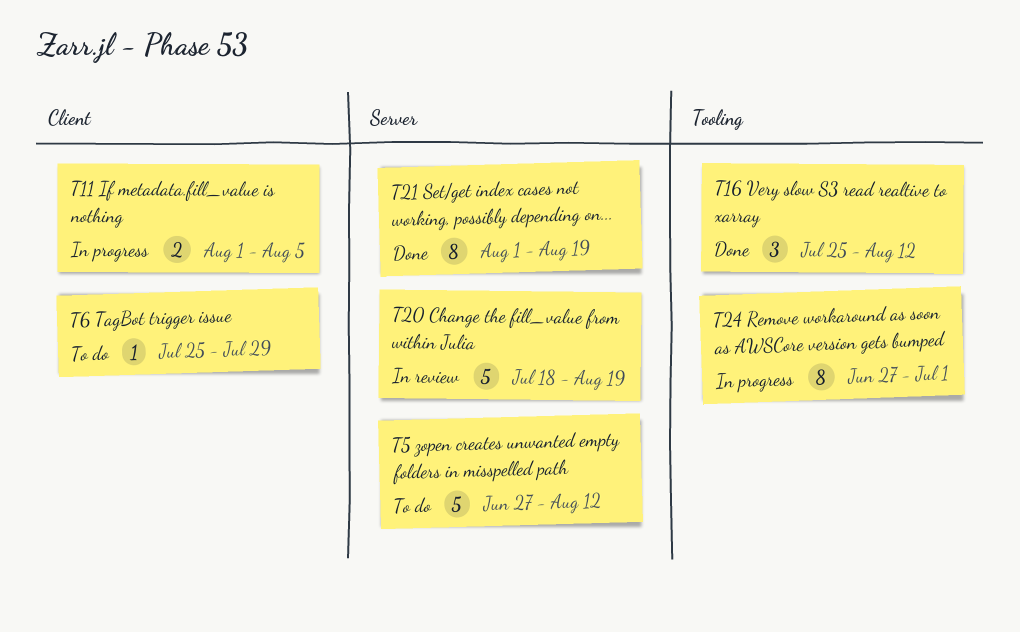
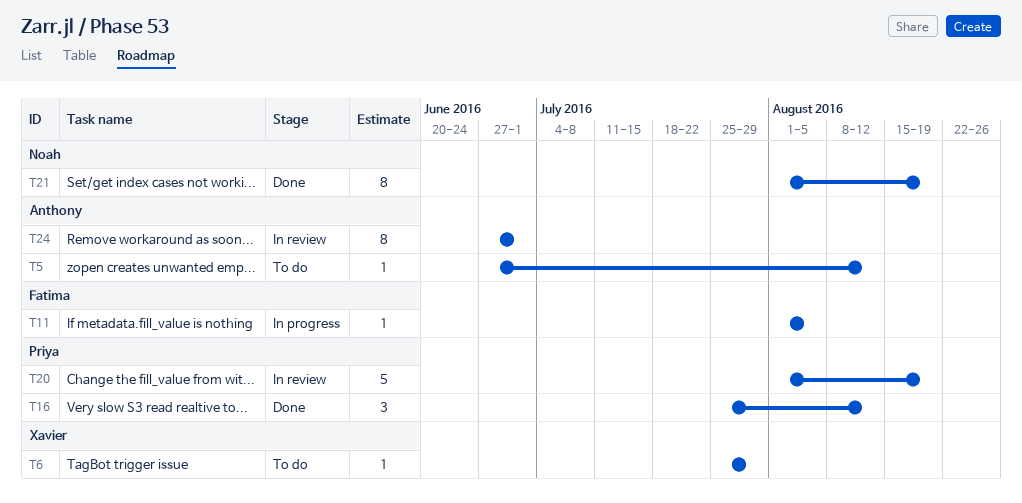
T5, estimate: 5 -> 1
T11, estimate: 2 -> 1
T20, start: Jul 18 -> Aug 1
T24, status: In progress -> In review

